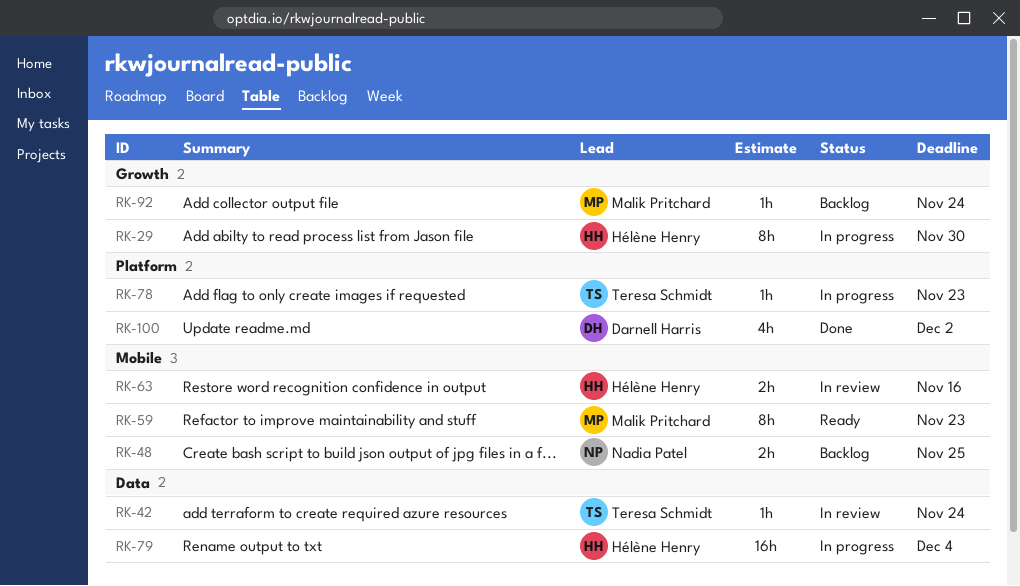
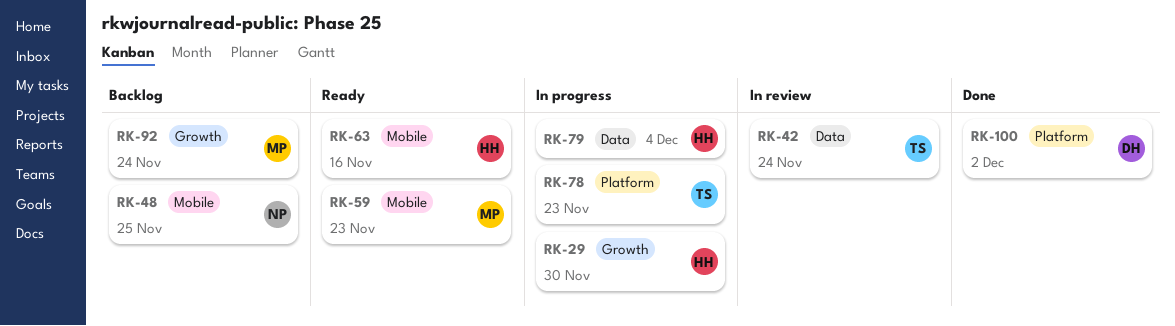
RK-63, status: In review -> Ready

